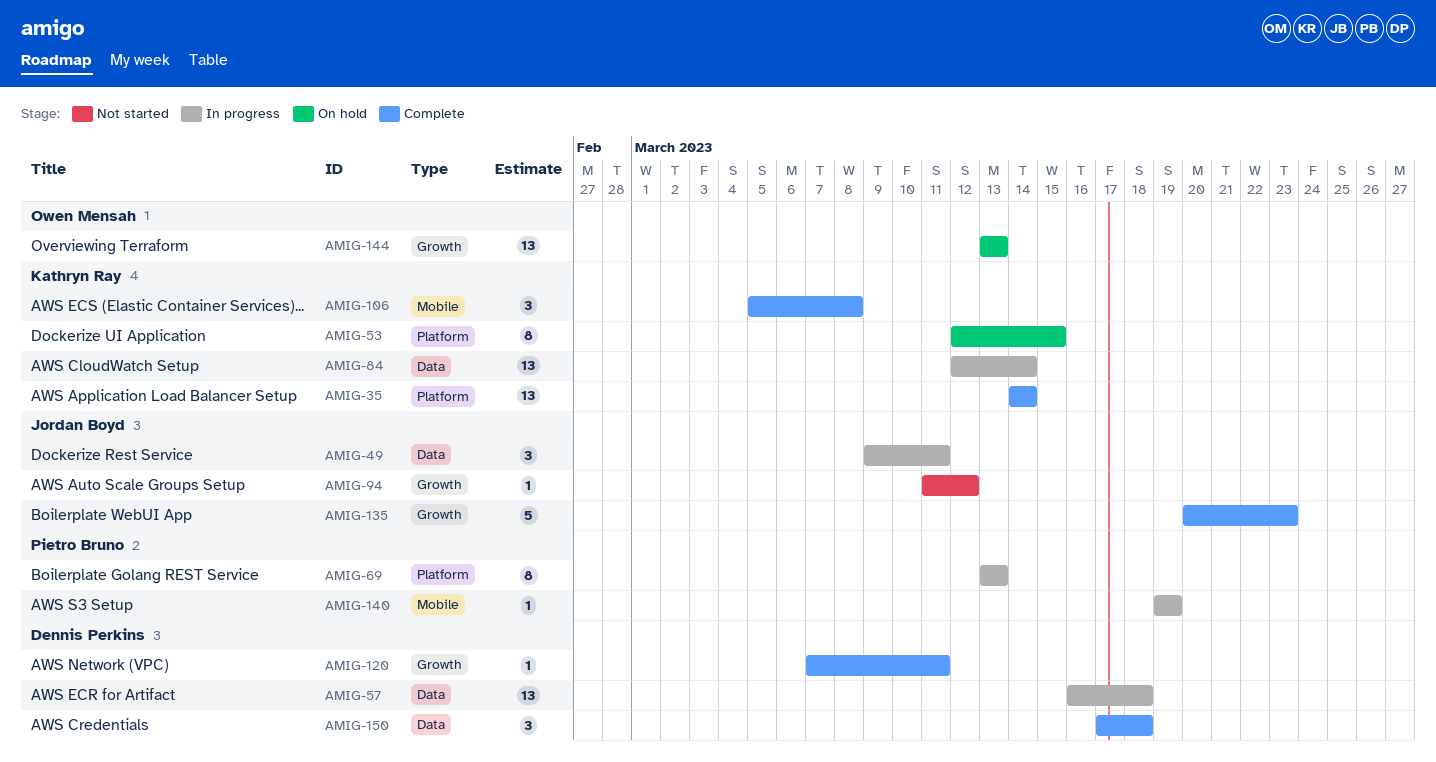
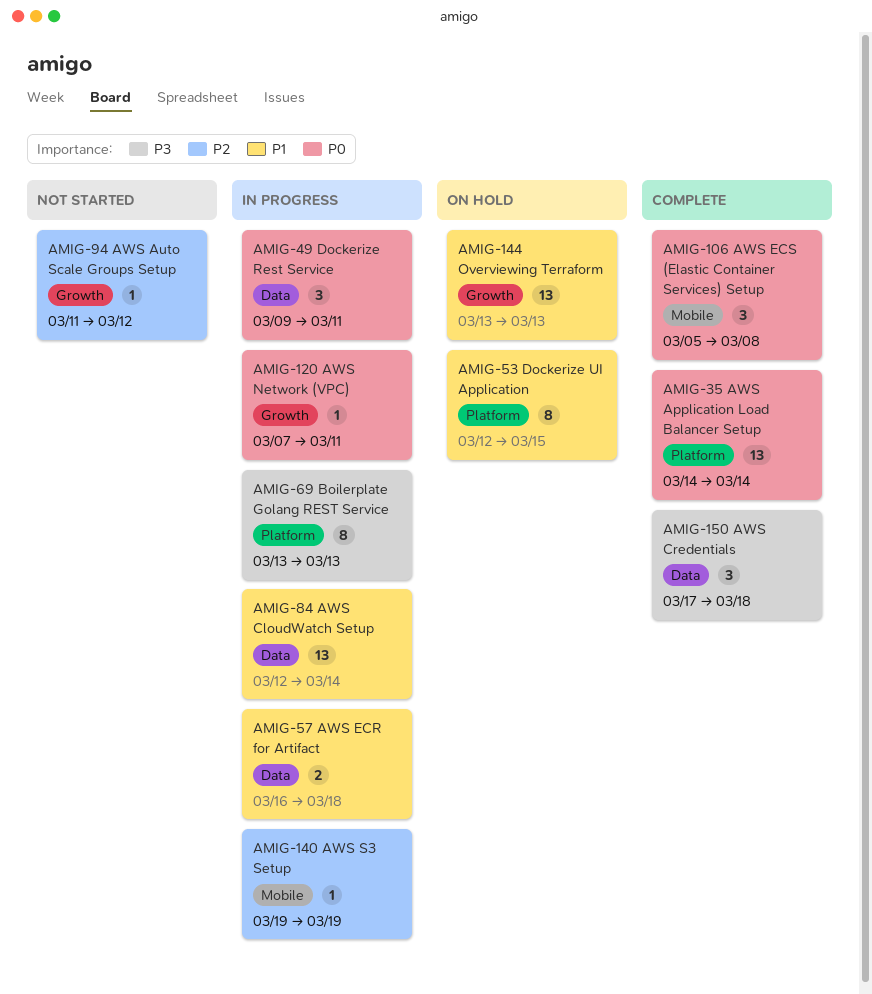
AMIG-57, estimate: 13 -> 2
AMIG-120, status: Complete -> In progress
AMIG-135: present -> none

